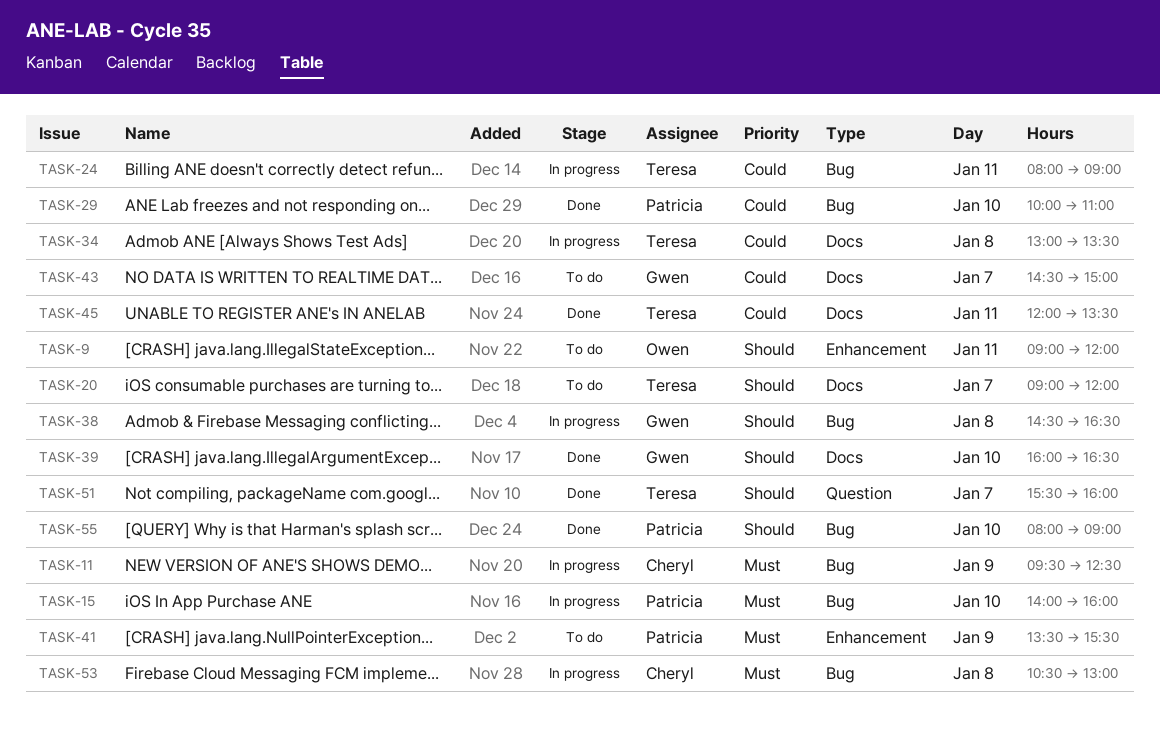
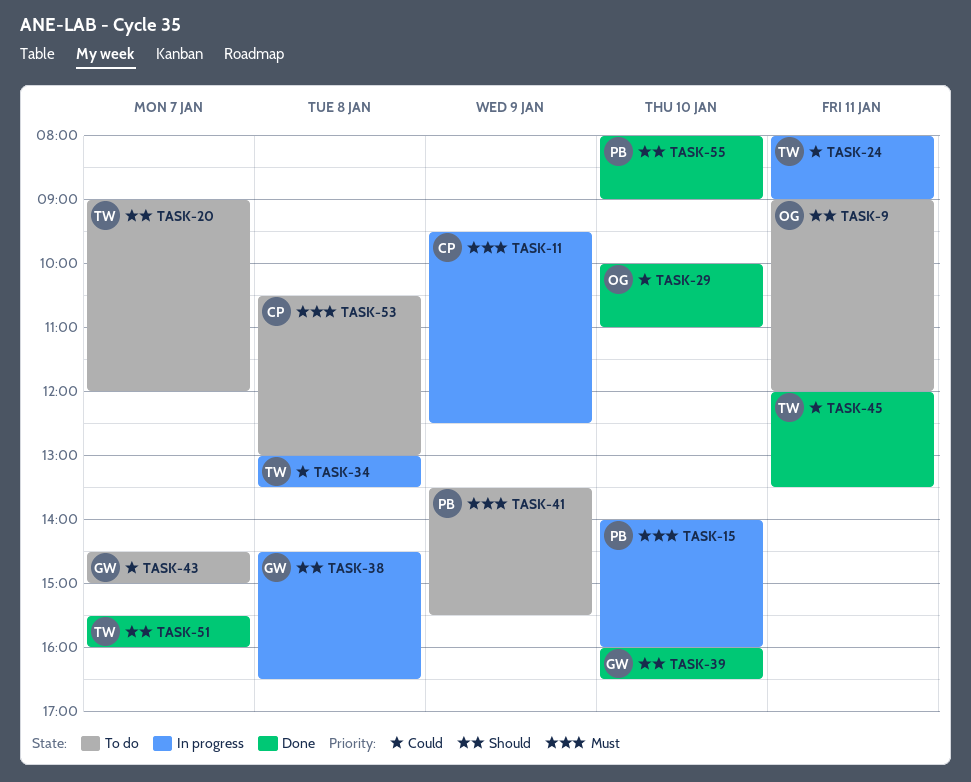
TASK-29, owner: Patricia -> Owen
TASK-53, status: In progress -> To do

